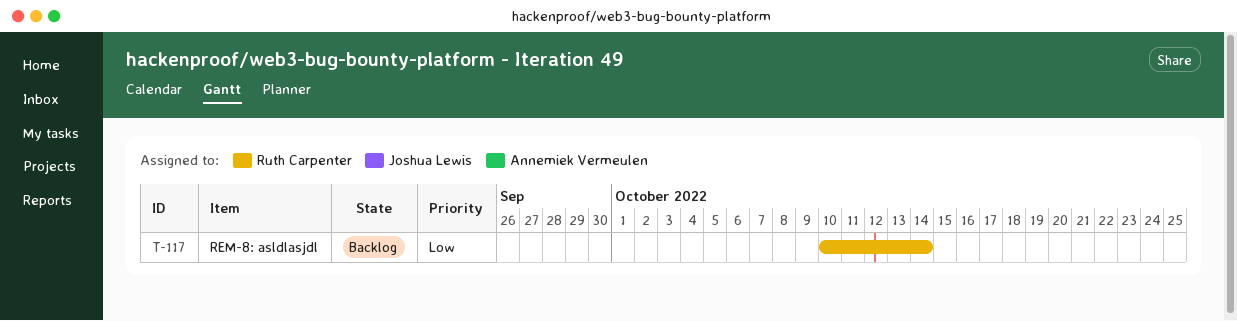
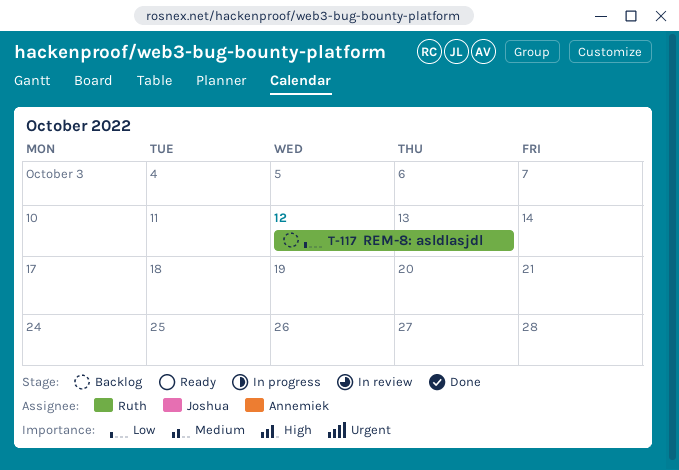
T-117, start: Oct 10 -> Oct 12
T-117, due: Oct 14 -> Oct 13

